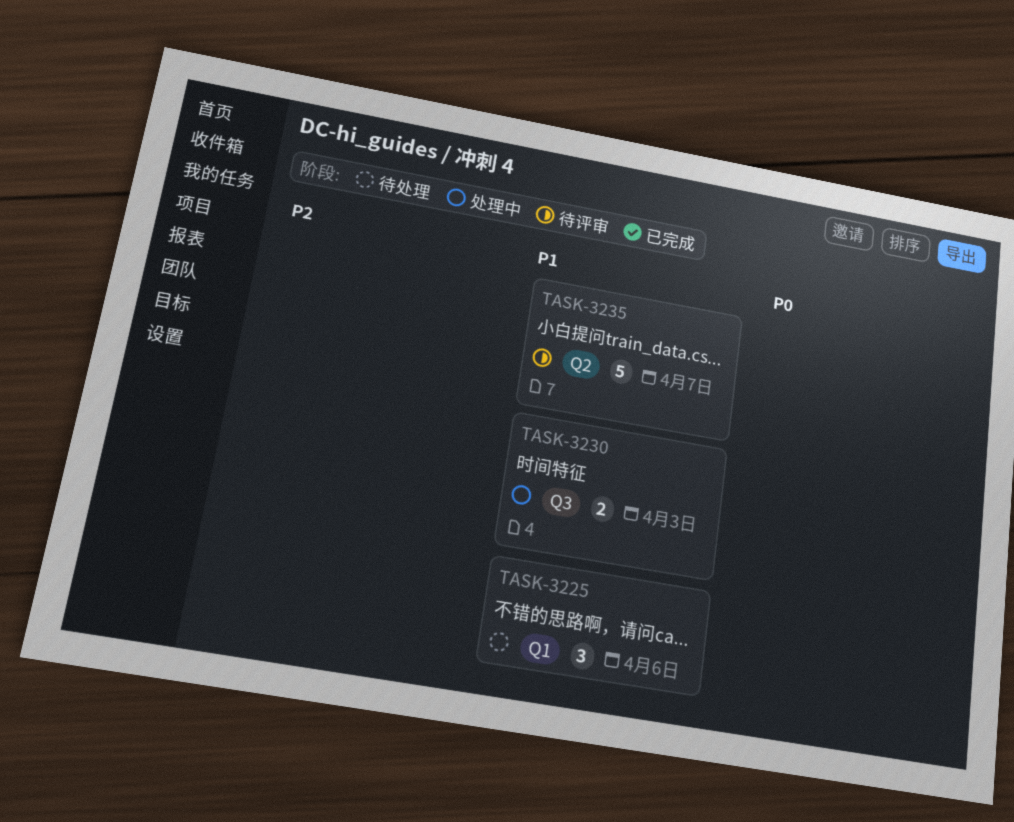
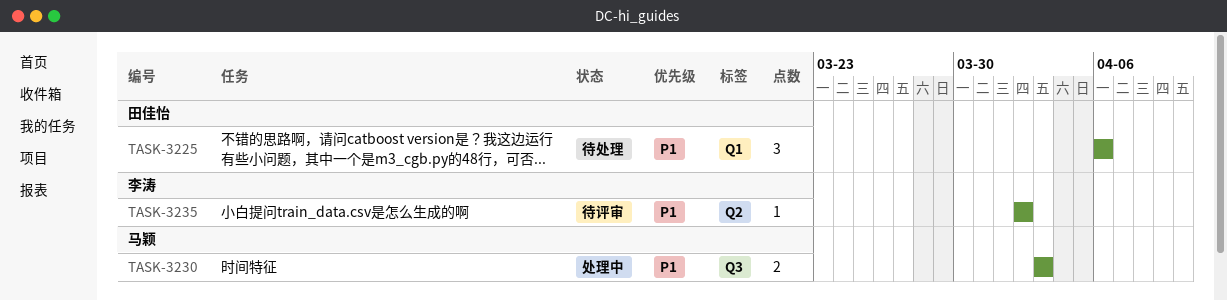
TASK-3235, estimate: 5 -> 1
TASK-3235, due: Apr 7 -> Apr 2

